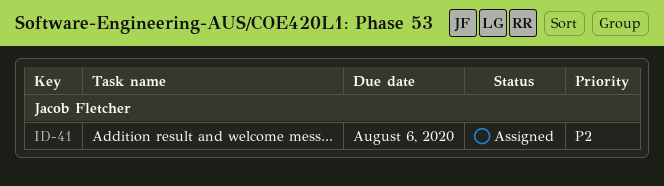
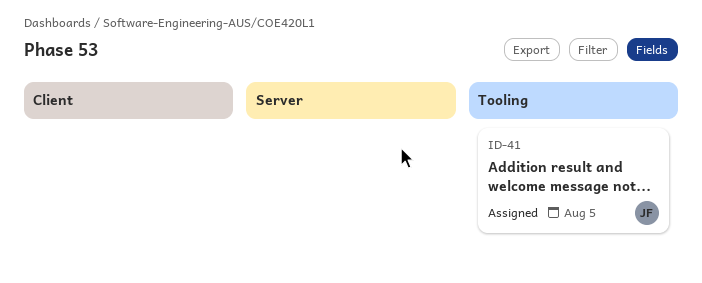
ID-41, due: Aug 6 -> Aug 5

